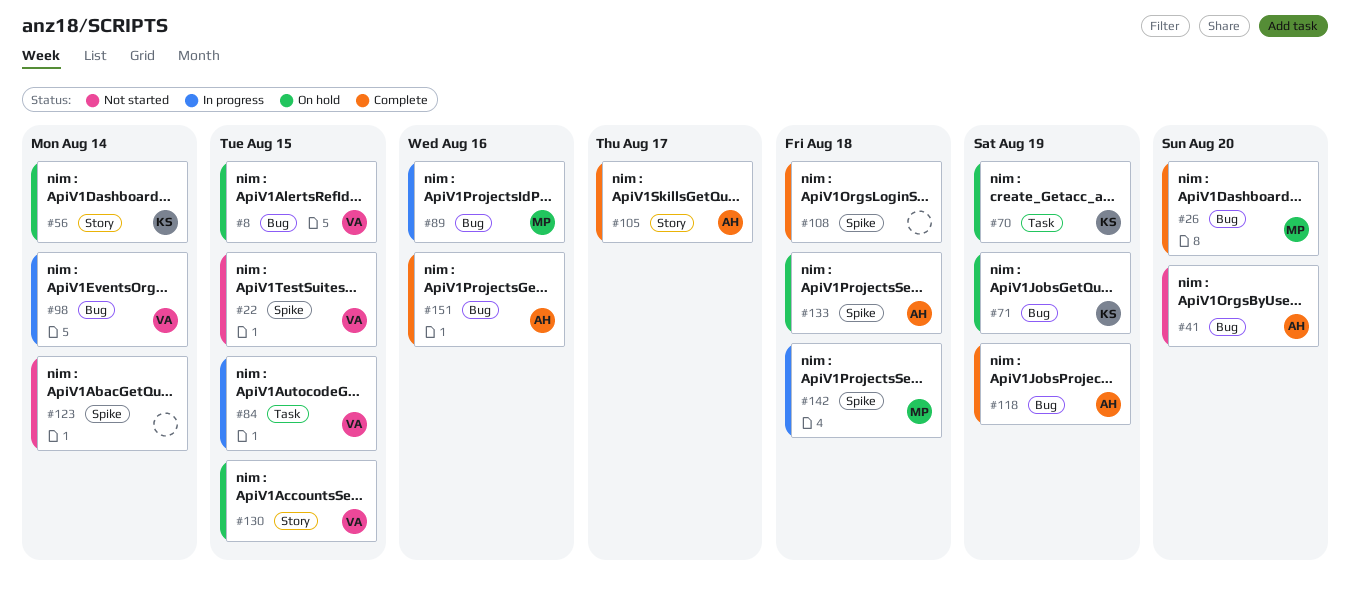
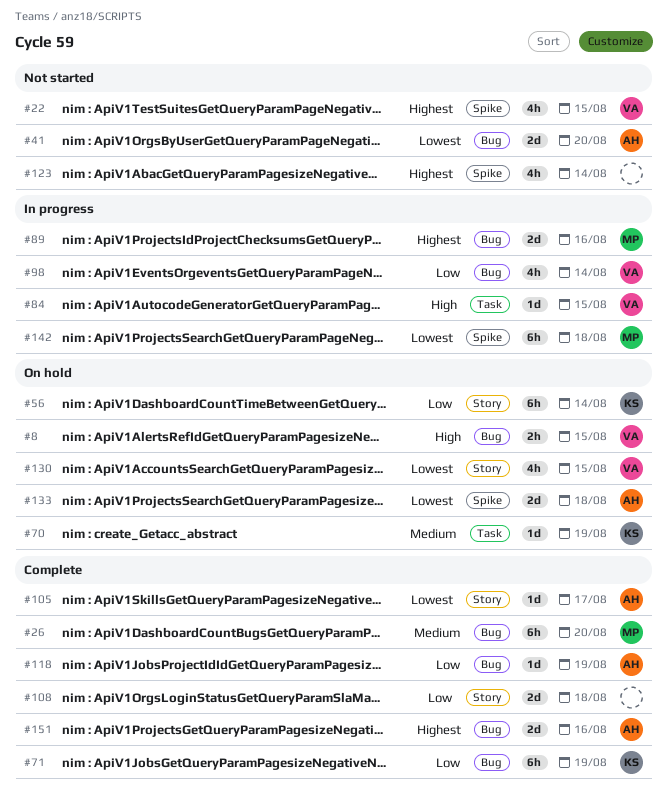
#71, status: On hold -> Complete
#108, label: Spike -> Story

